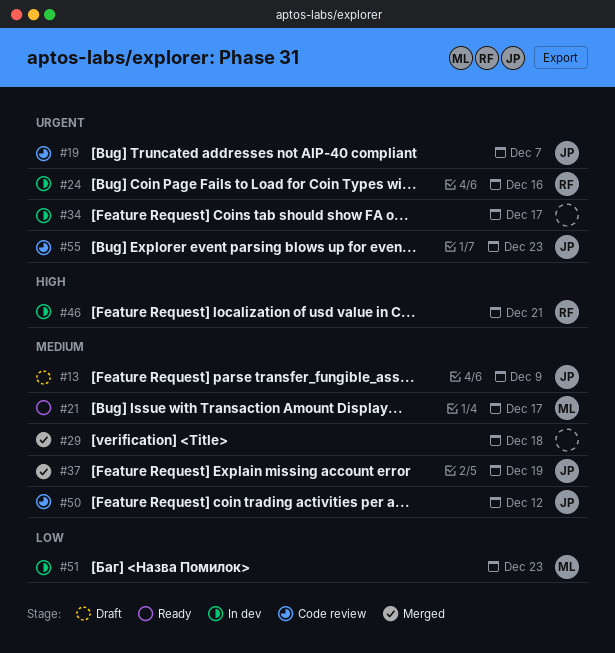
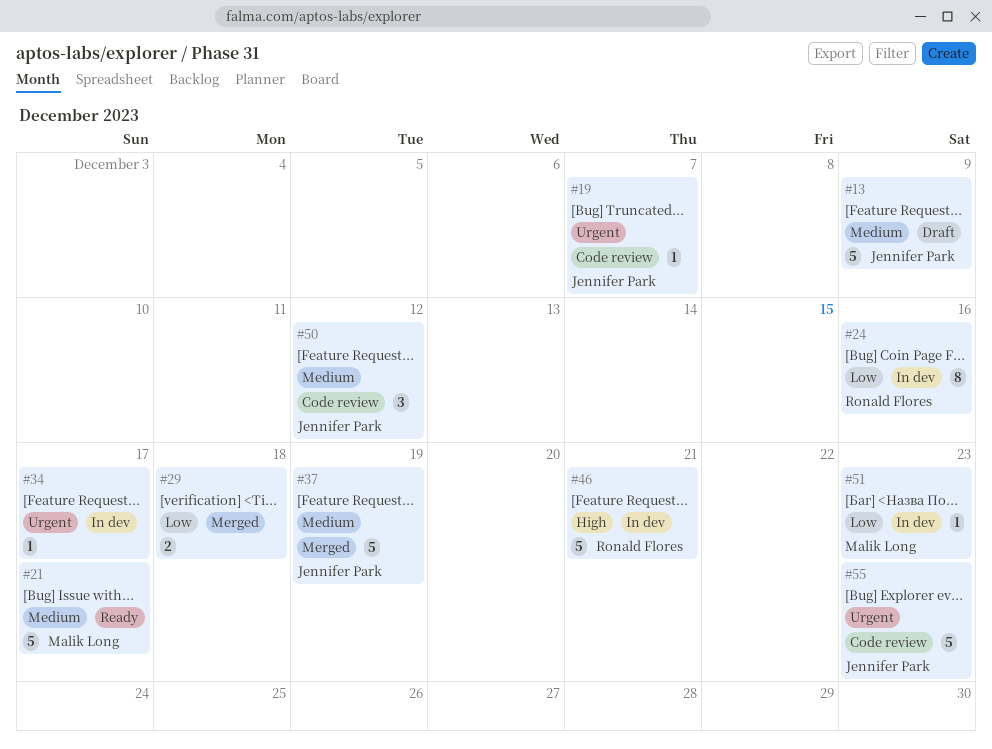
#24, priority: Urgent -> Low
#29, priority: Medium -> Low

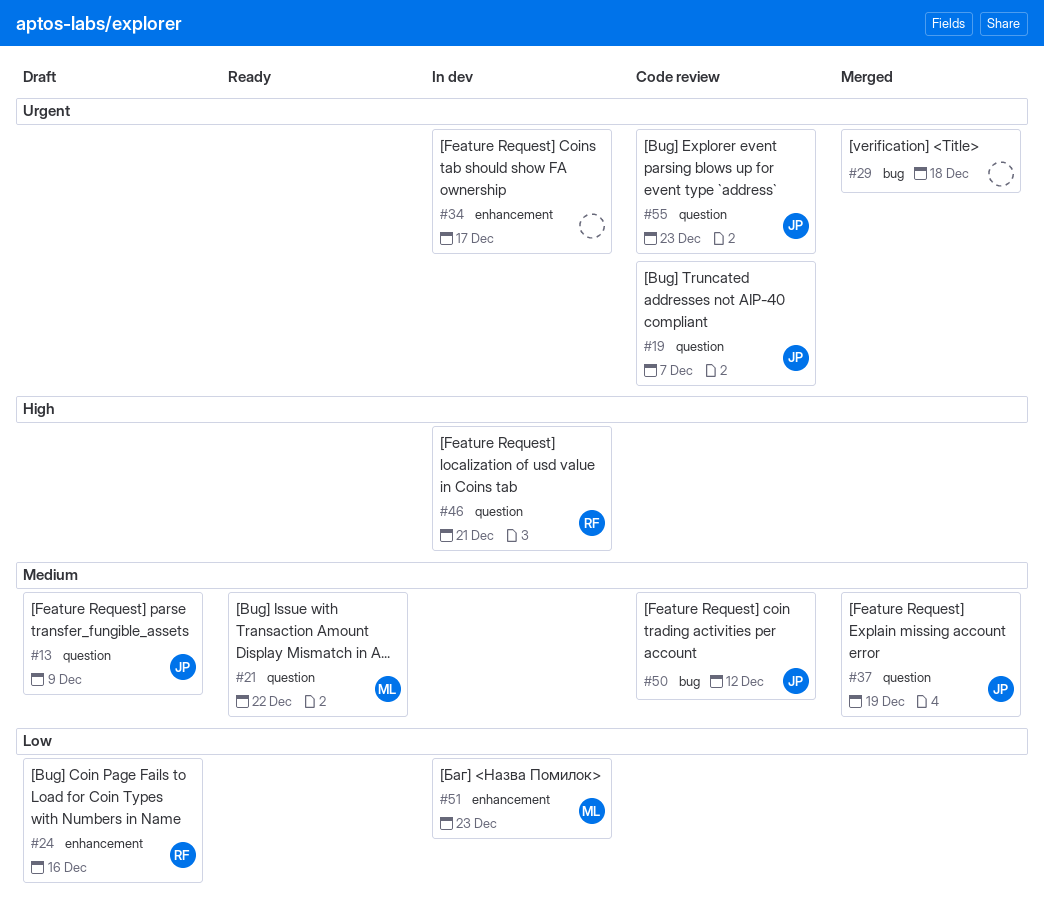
#21, due: Dec 17 -> Dec 22
#24, status: In dev -> Draft
#29, priority: Low -> Urgent

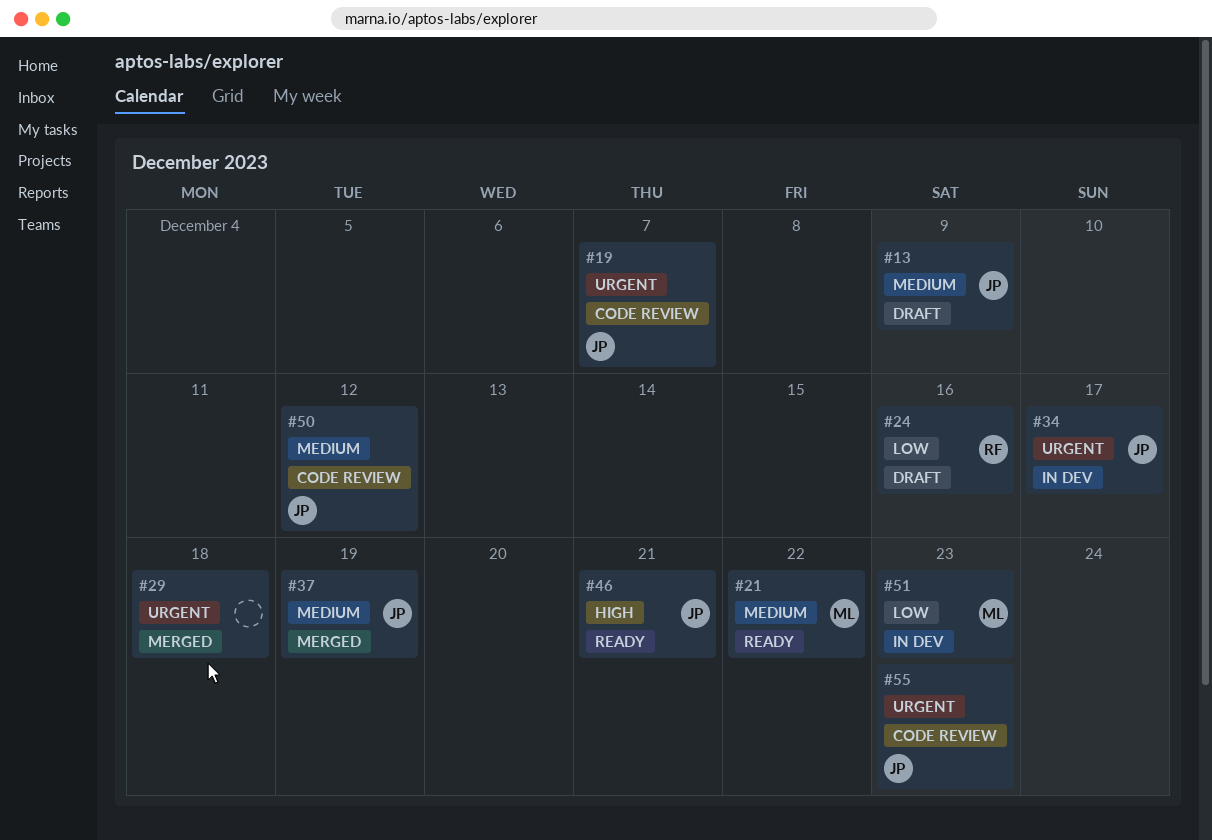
#34, owner: none -> JP
#46, status: In dev -> Ready
#46, owner: RF -> JP

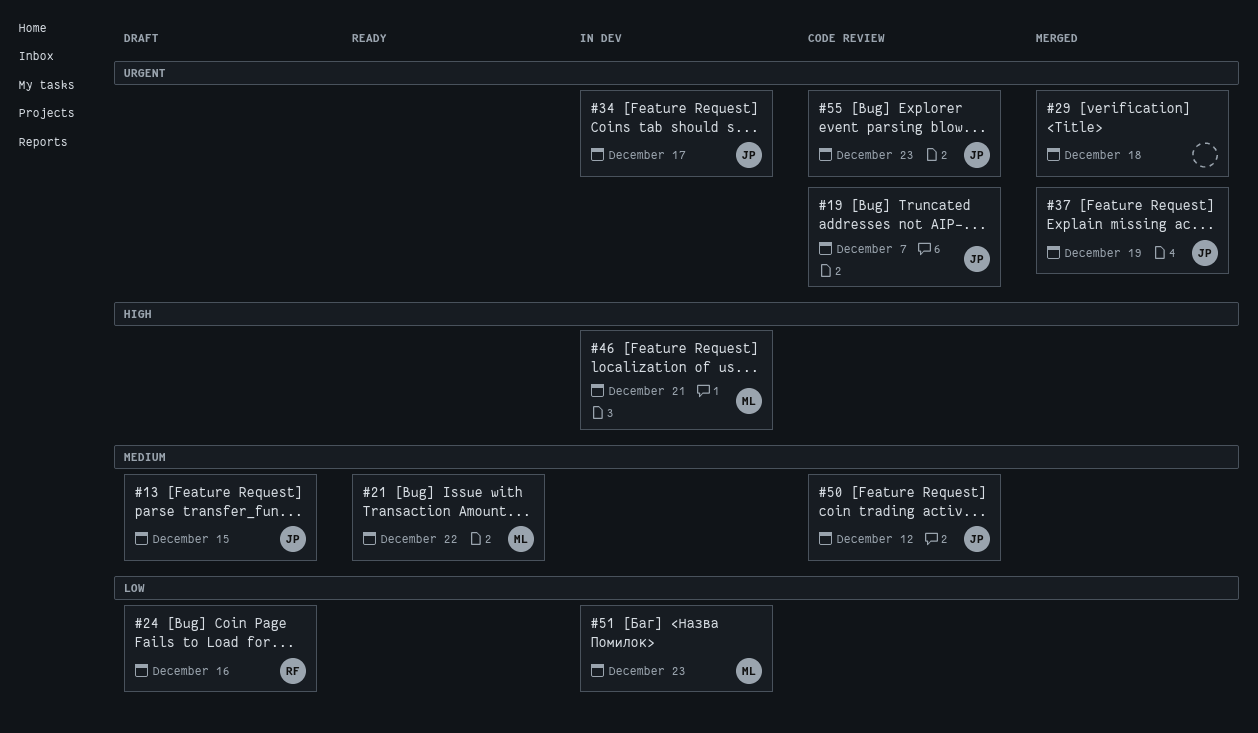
#13, due: Dec 9 -> Dec 15
#37, priority: Medium -> Urgent
#46, status: Ready -> In dev
#46, owner: JP -> ML

